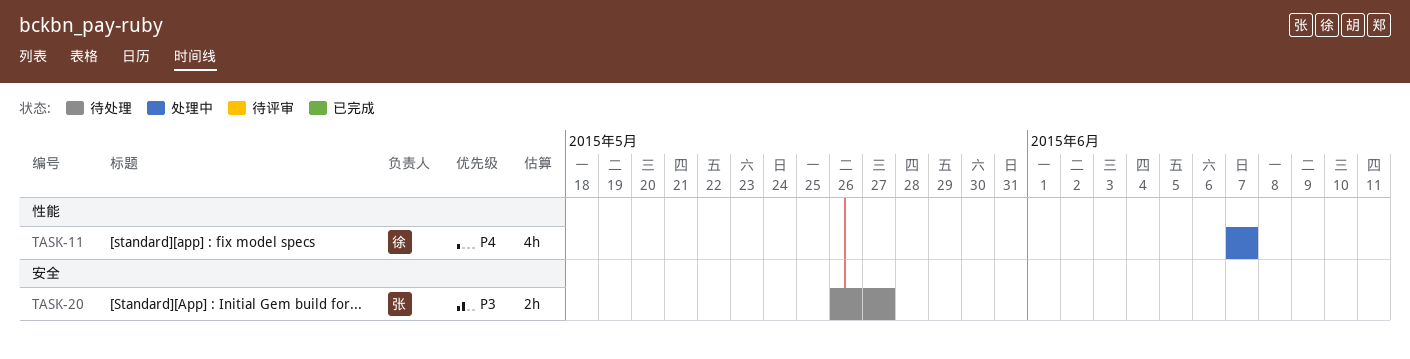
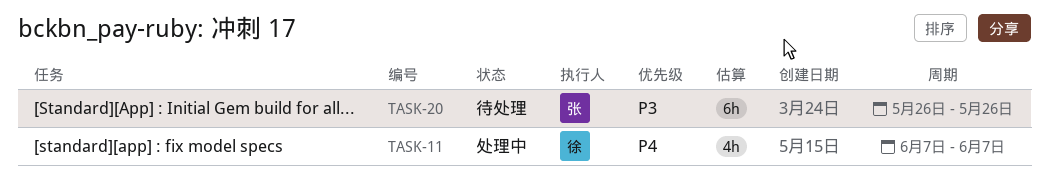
TASK-20, estimate: 2h -> 6h
TASK-20, due: May 27 -> May 26

